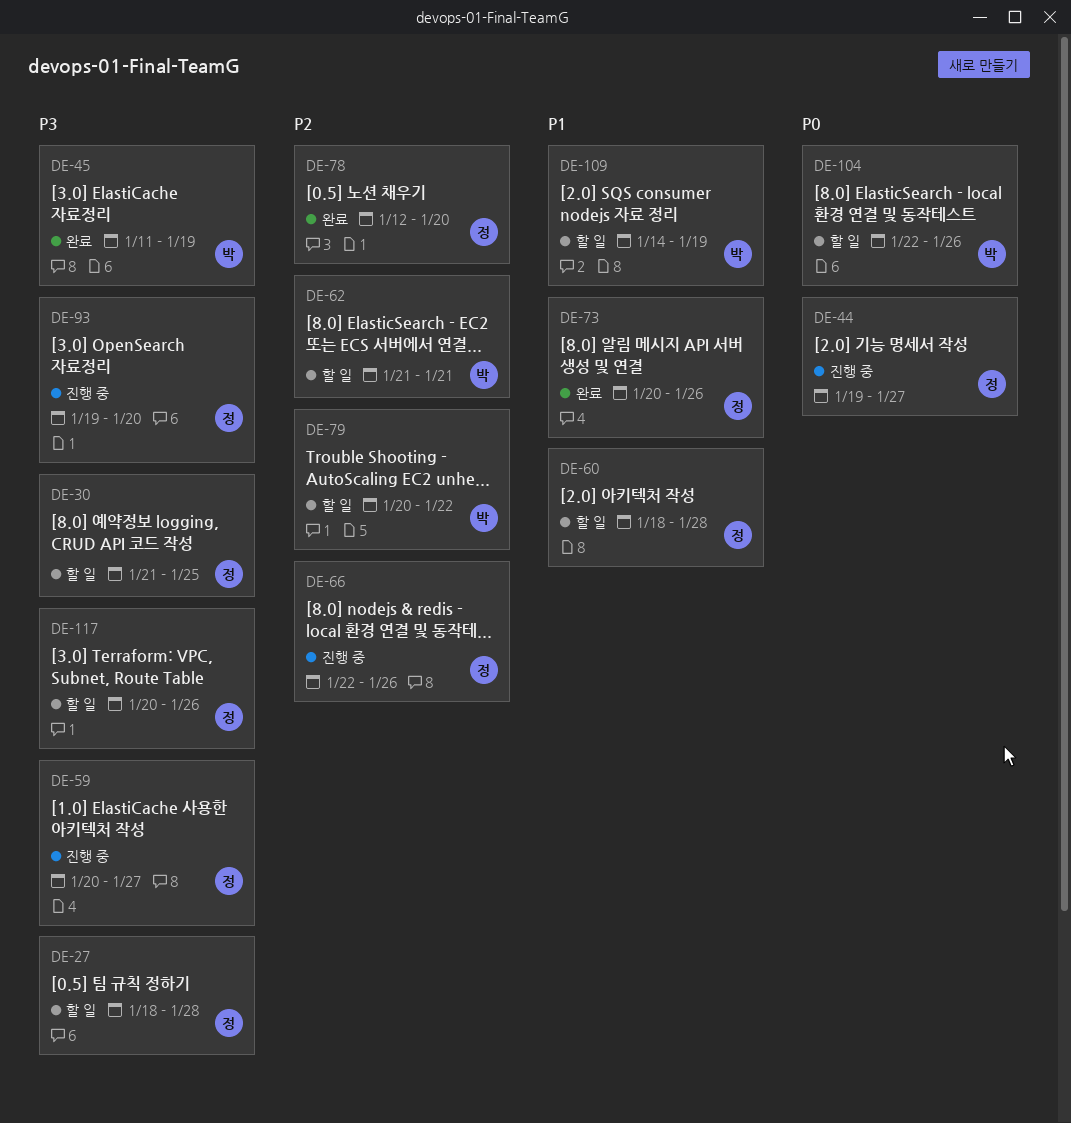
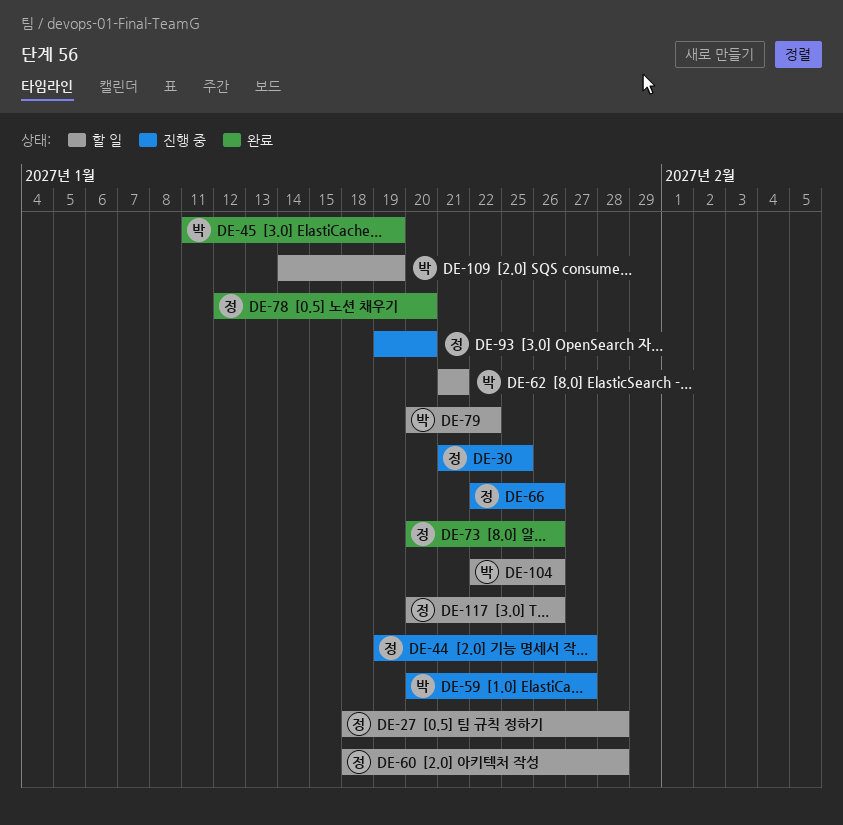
DE-30, status: 할 일 -> 진행 중
DE-59, owner: 정 -> 박

